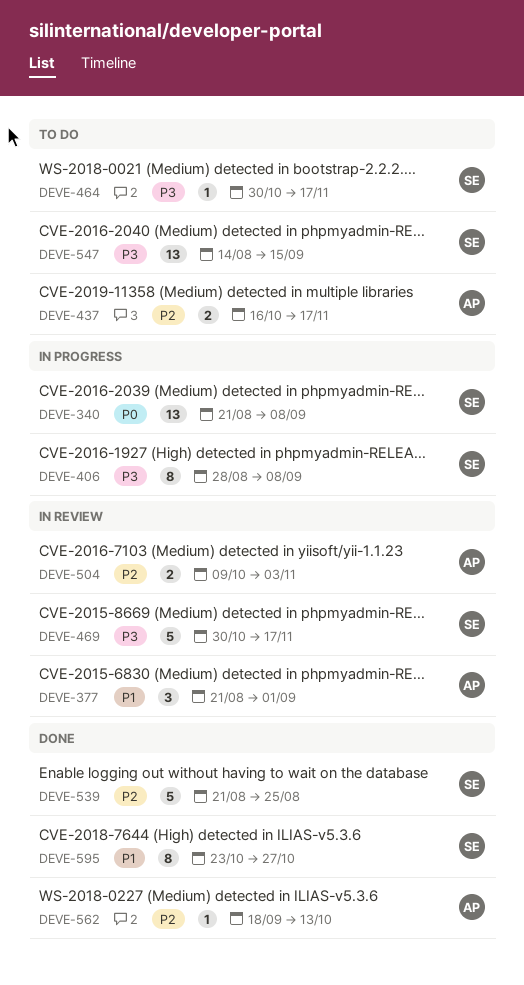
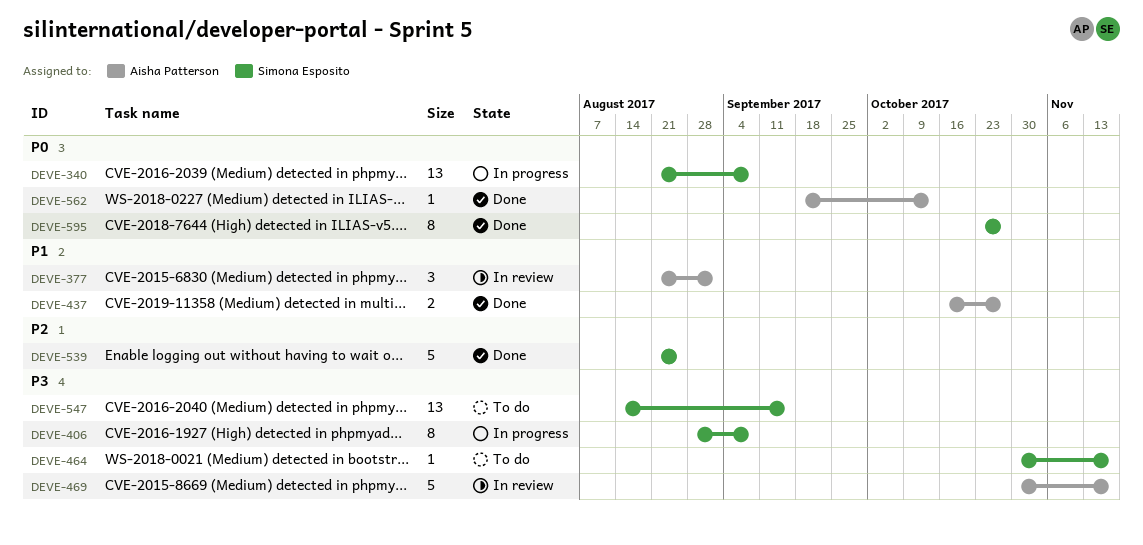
DEVE-437, status: To do -> Done
DEVE-437, priority: P2 -> P1
DEVE-437, due: Nov 17 -> Oct 27
DEVE-469, owner: Simona Esposito -> Aisha Patterson
DEVE-504: present -> none
DEVE-562, priority: P2 -> P0
DEVE-595, priority: P1 -> P0

